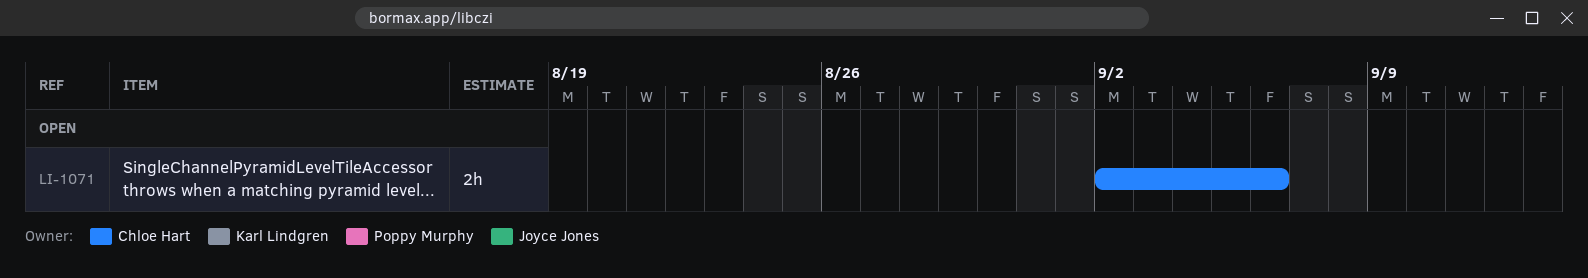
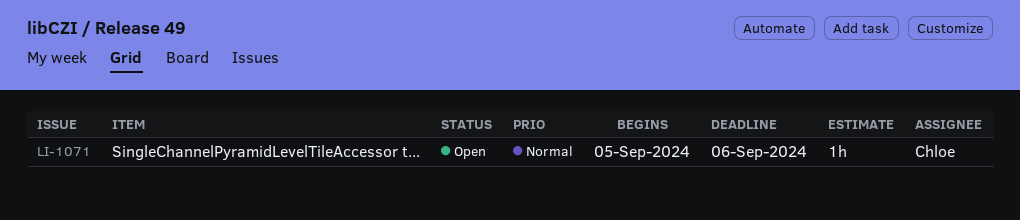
LI-1071, estimate: 2h -> 1h
LI-1071, start: Sep 2 -> Sep 5

